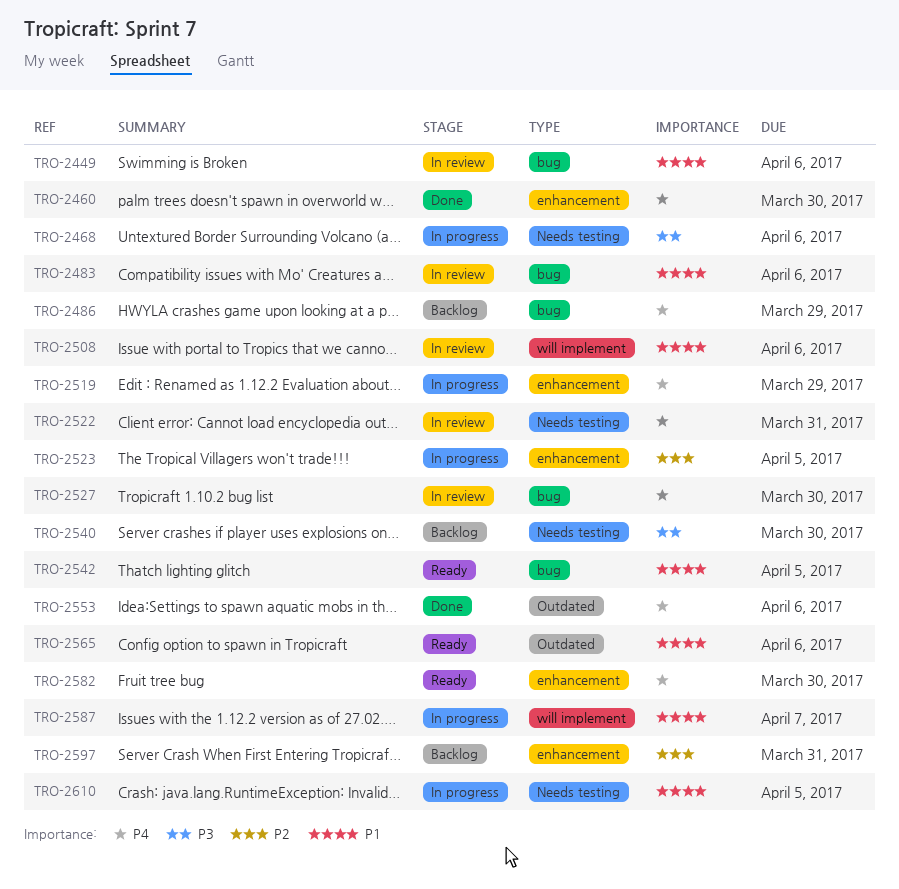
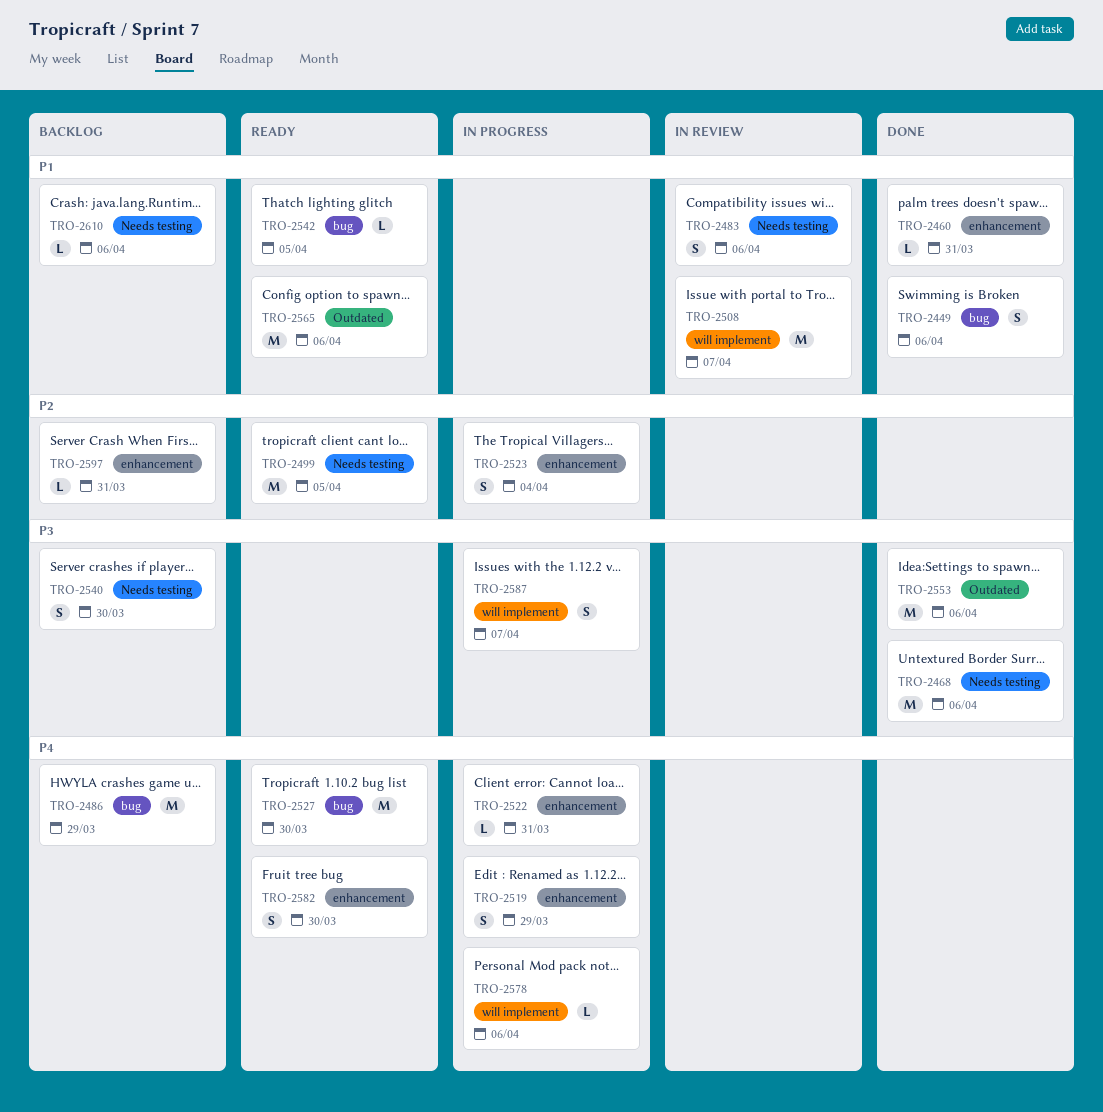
TRO-2449, status: In review -> Done
TRO-2460, priority: P4 -> P1
TRO-2460, due: Mar 30 -> Mar 31
TRO-2468, status: In progress -> Done
TRO-2483, label: bug -> Needs testing
TRO-2499: none -> present
TRO-2508, due: Apr 6 -> Apr 7
TRO-2522, status: In review -> In progress
TRO-2522, label: Needs testing -> enhancement
TRO-2523, due: Apr 5 -> Apr 4
TRO-2527, status: In review -> Ready
TRO-2553, priority: P4 -> P3
TRO-2578: none -> present
TRO-2587, priority: P1 -> P3
TRO-2610, status: In progress -> Backlog
TRO-2610, due: Apr 5 -> Apr 6

